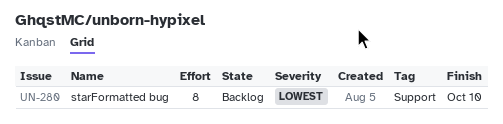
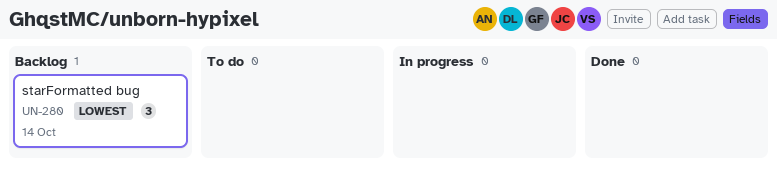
UN-280, estimate: 8 -> 3
UN-280, due: Oct 10 -> Oct 14

